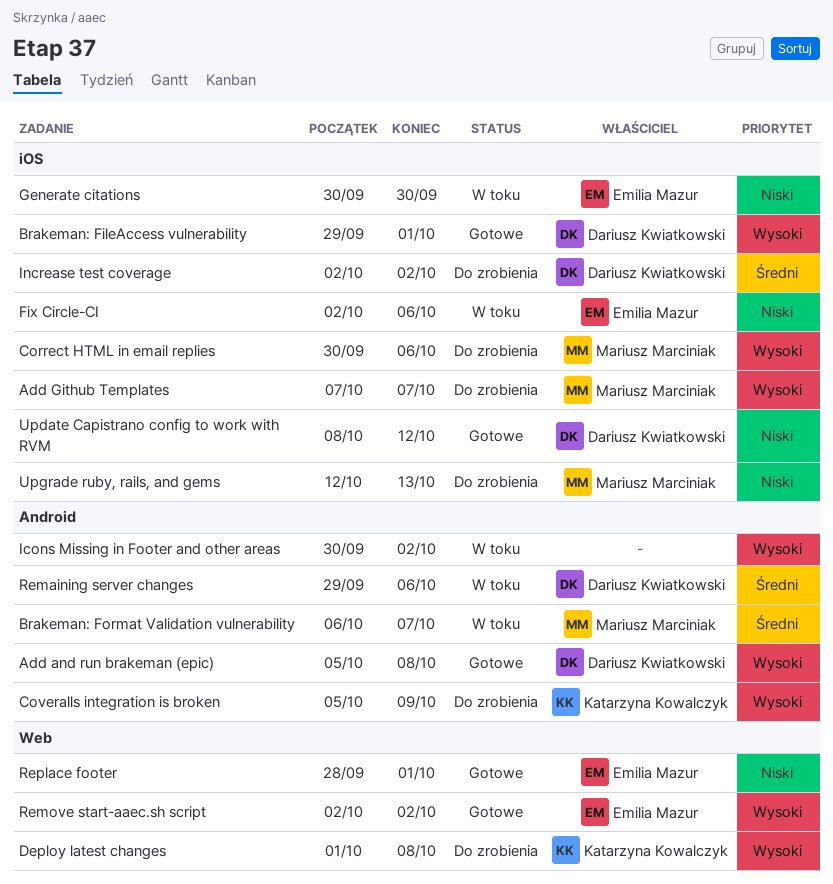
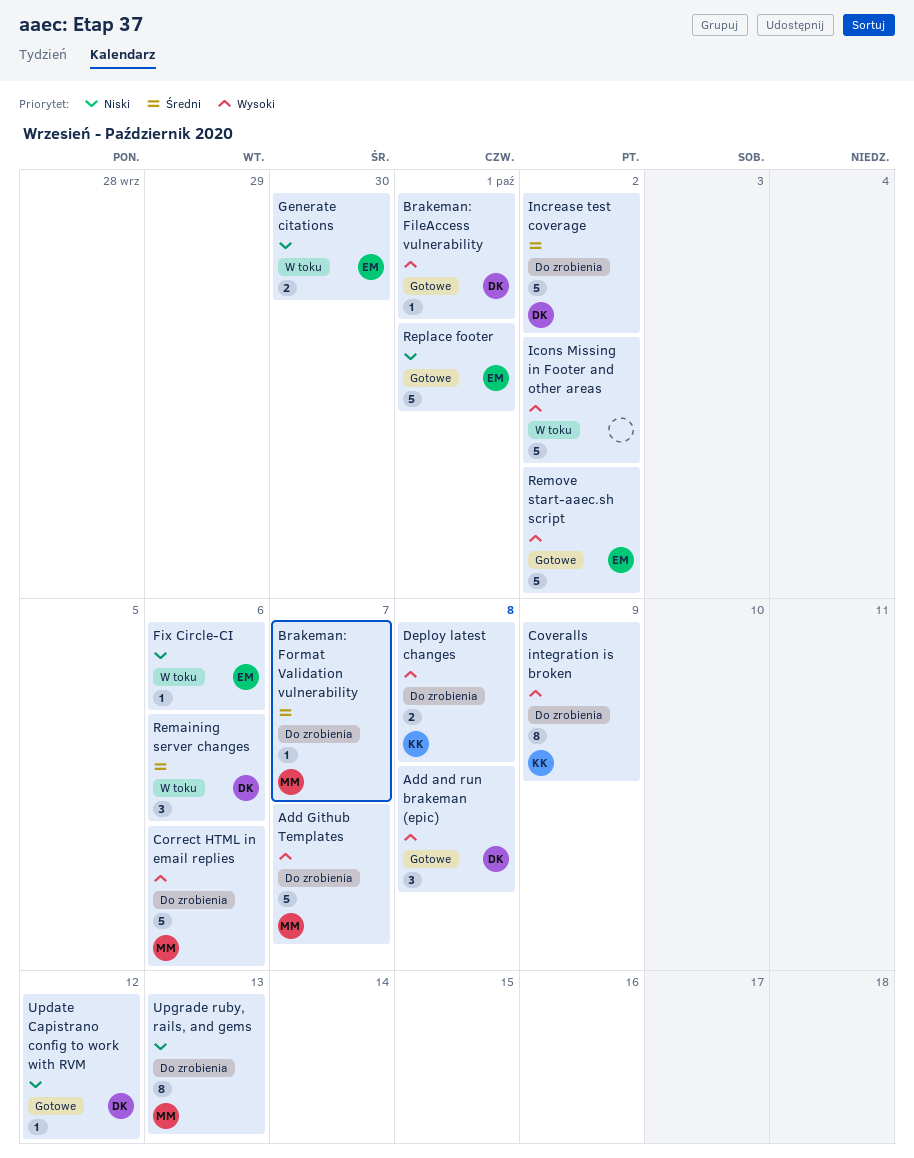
Brakeman: Format Validation vulnerability, status: W toku -> Do zrobienia

